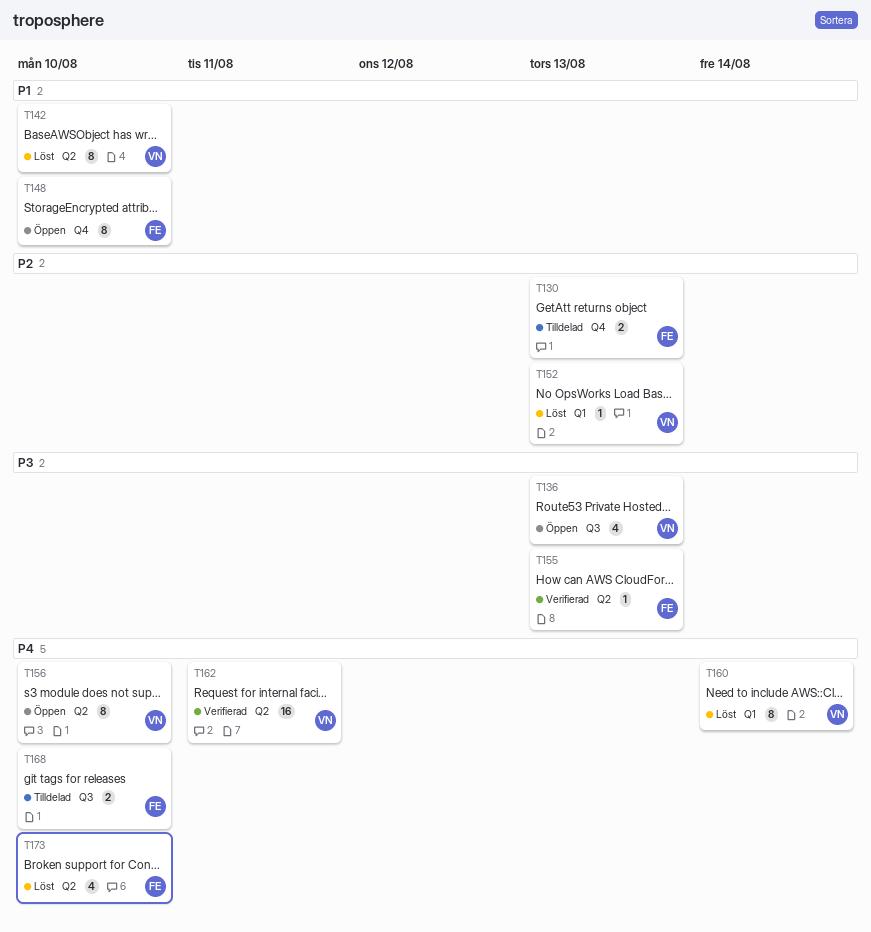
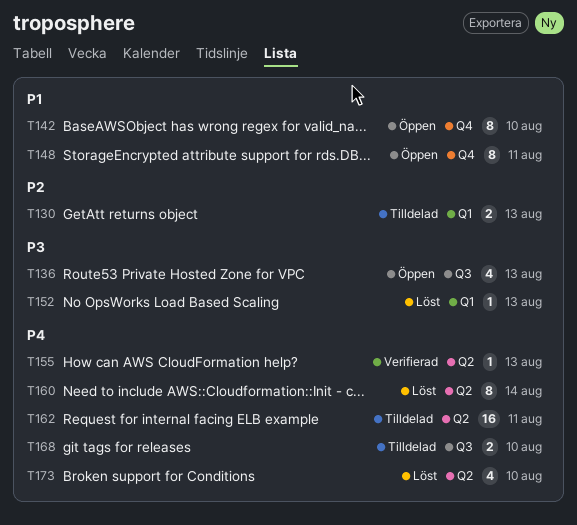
T130, label: Q4 -> Q1
T142, status: Löst -> Öppen
T142, label: Q2 -> Q4
T148, due: Aug 10 -> Aug 11
T152, priority: P2 -> P3
T155, priority: P3 -> P4
T156: present -> none
T160, label: Q1 -> Q2
T162, status: Verifierad -> Tilldelad

